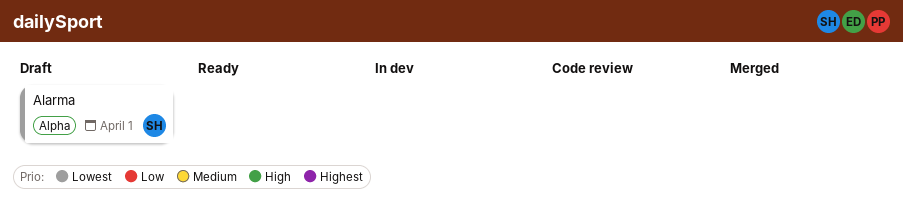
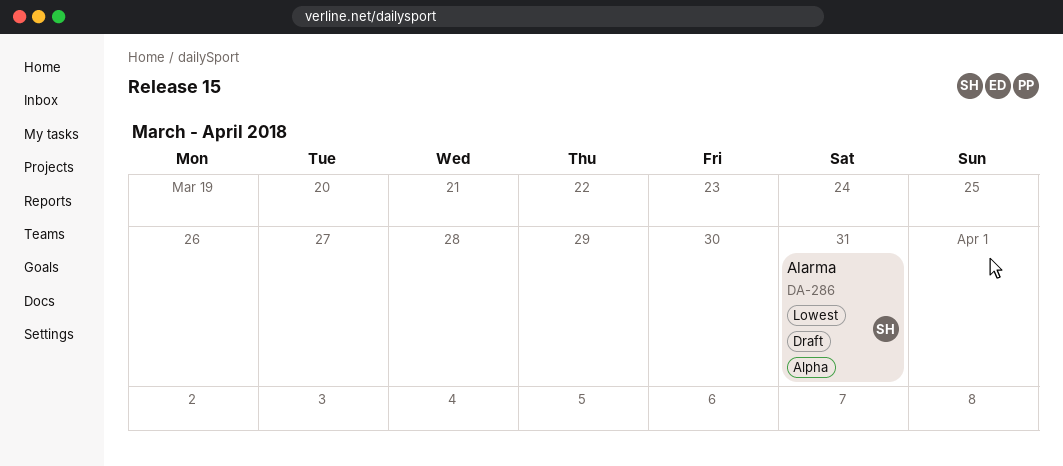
Alarma, due: Apr 1 -> Mar 31

